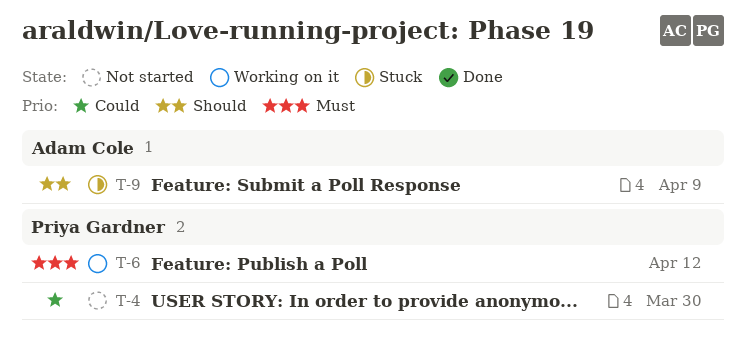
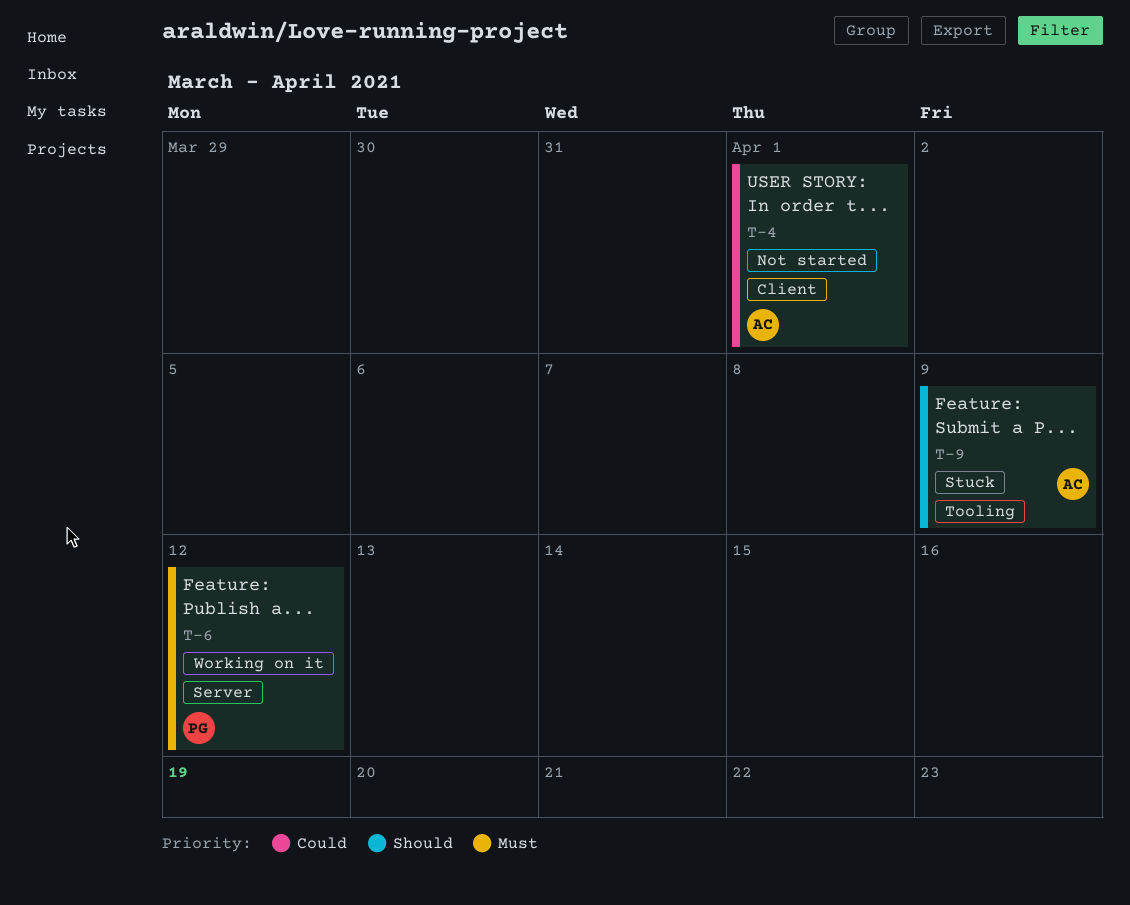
T-4, owner: Priya Gardner -> Adam Cole
T-4, due: Mar 30 -> Apr 1

